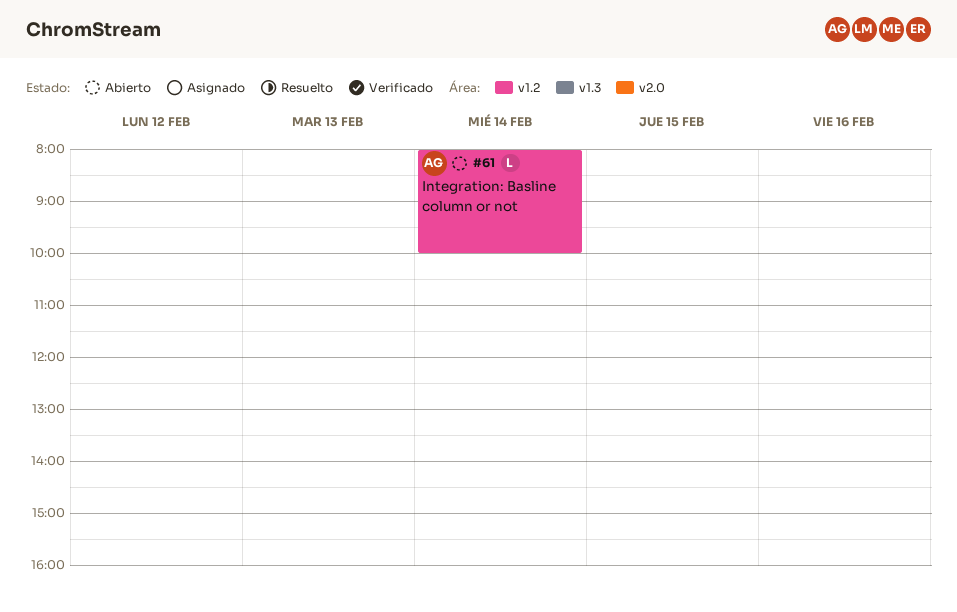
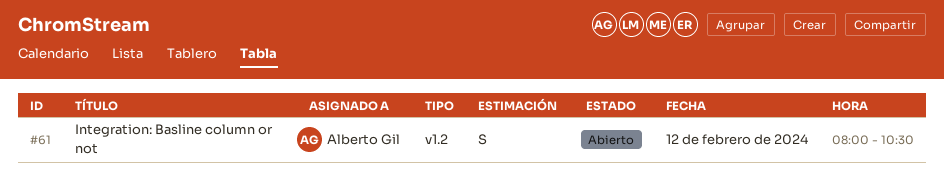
#61, estimate: L -> S
#61, day: Feb 14 -> Feb 12
#61, ends: 10:00 -> 10:30

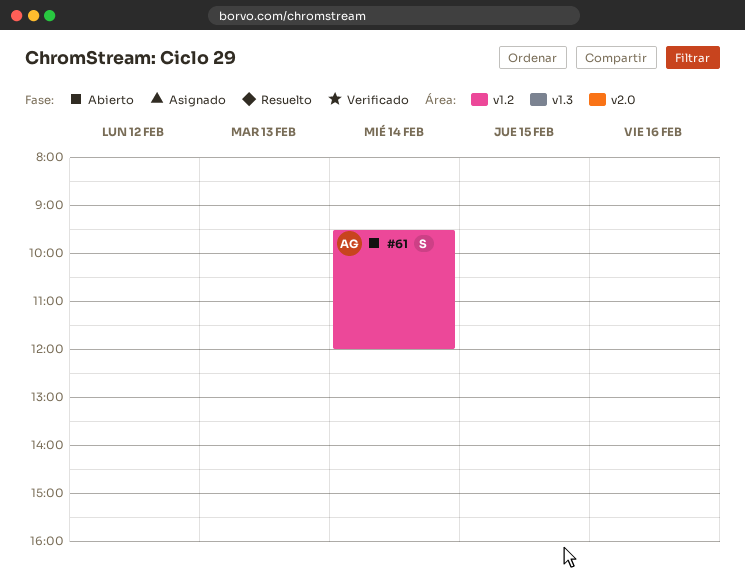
#61, day: Feb 12 -> Feb 14
#61, begins: 08:00 -> 09:30
#61, ends: 10:30 -> 12:00

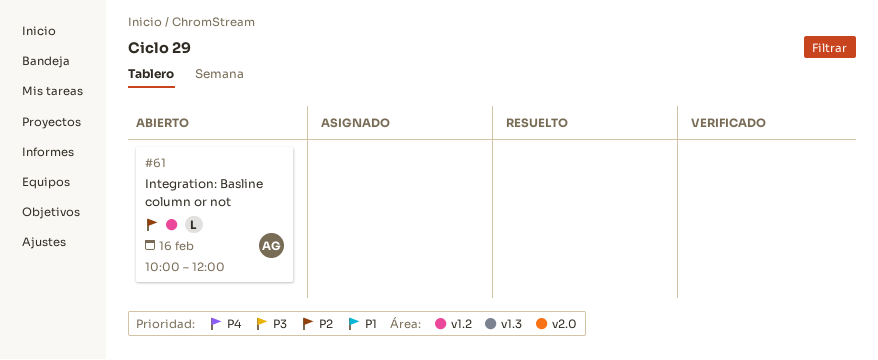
#61, estimate: S -> L
#61, day: Feb 14 -> Feb 16
#61, begins: 09:30 -> 10:00

